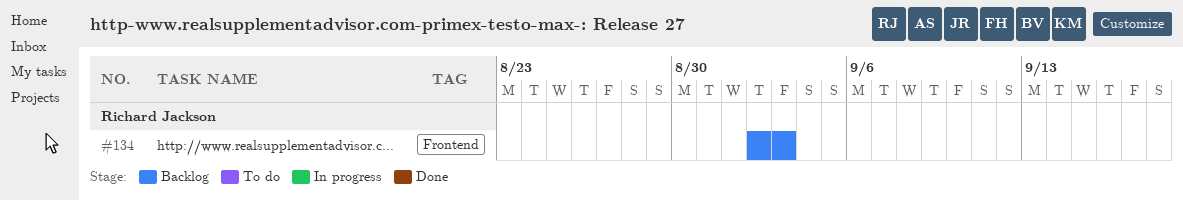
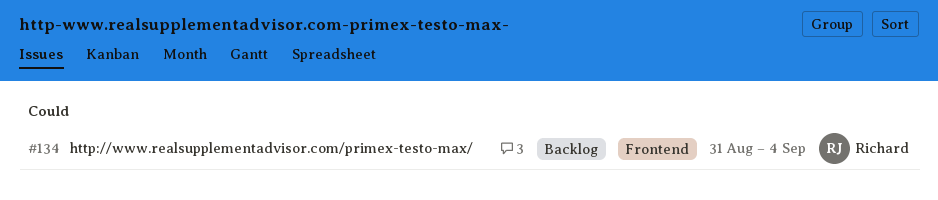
#134, start: Sep 2 -> Aug 31
#134, due: Sep 3 -> Sep 4

